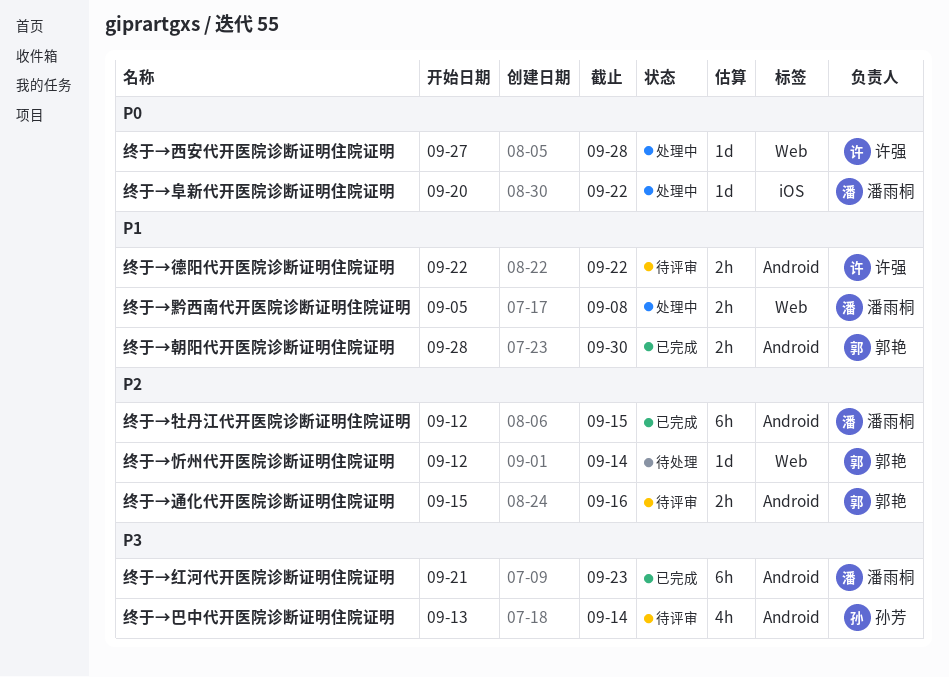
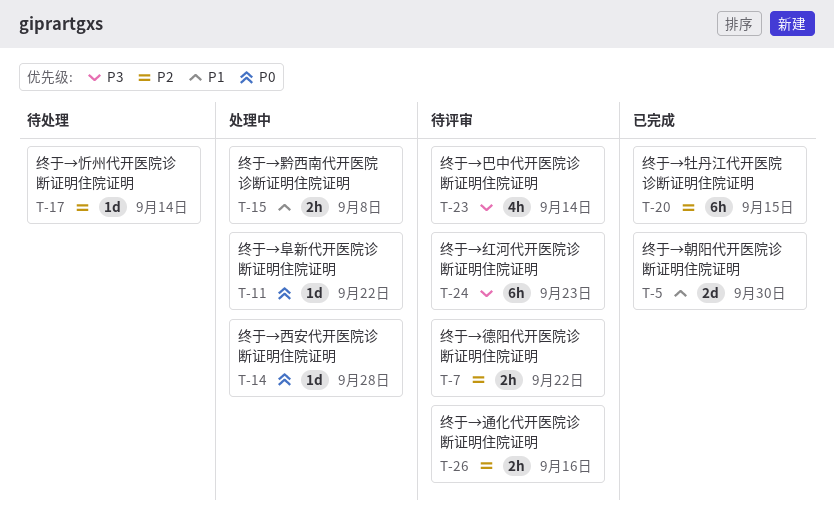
终于→德阳代开医院诊断证明住院证明, priority: P1 -> P2
终于→朝阳代开医院诊断证明住院证明, estimate: 2h -> 2d
终于→红河代开医院诊断证明住院证明, status: 已完成 -> 待评审

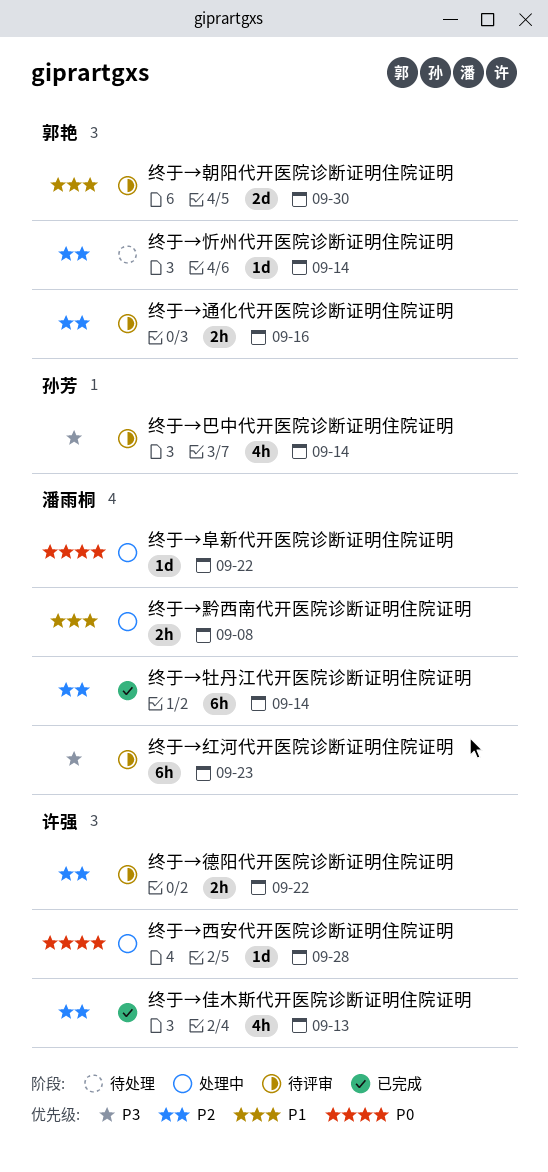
终于→佳木斯代开医院诊断证明住院证明: none -> present
终于→朝阳代开医院诊断证明住院证明, status: 已完成 -> 待评审
终于→牡丹江代开医院诊断证明住院证明, due: Sep 15 -> Sep 14

